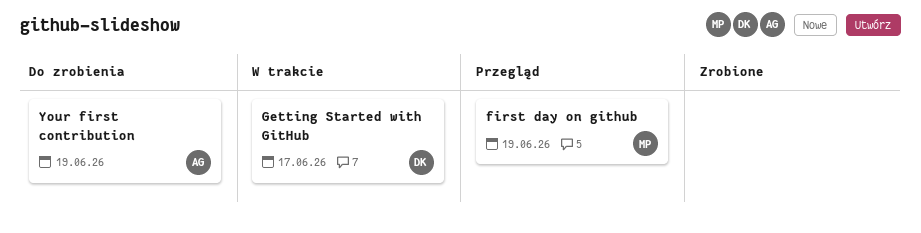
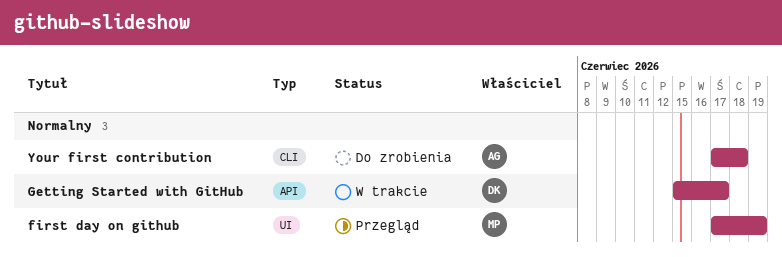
Your first contribution, due: Jun 19 -> Jun 18

